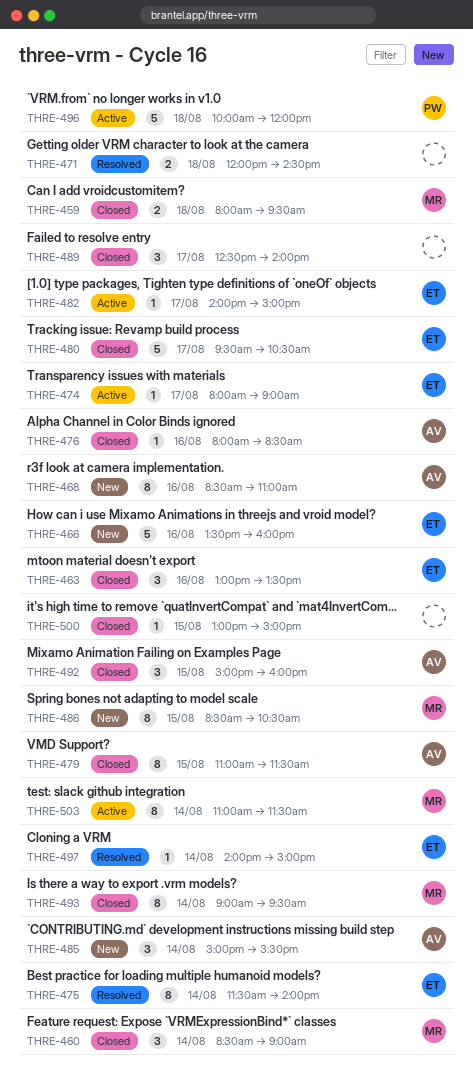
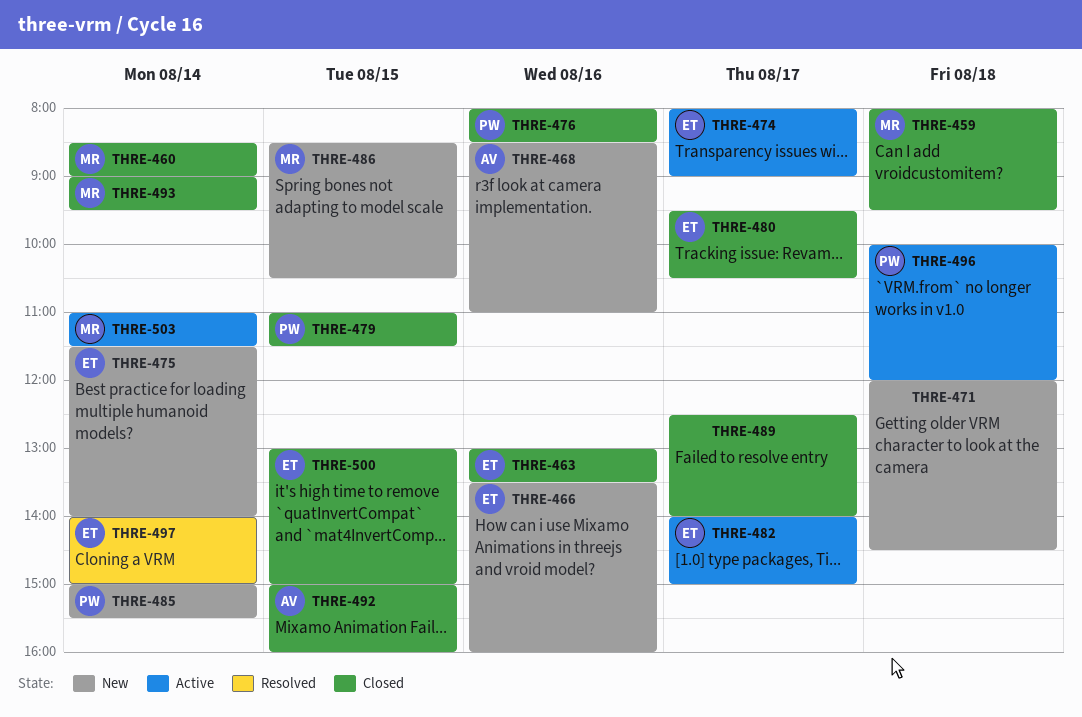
THRE-471, status: Resolved -> New
THRE-475, status: Resolved -> New
THRE-476, owner: AV -> PW
THRE-479, owner: AV -> PW
THRE-485, owner: AV -> PW
THRE-500, owner: none -> ET

